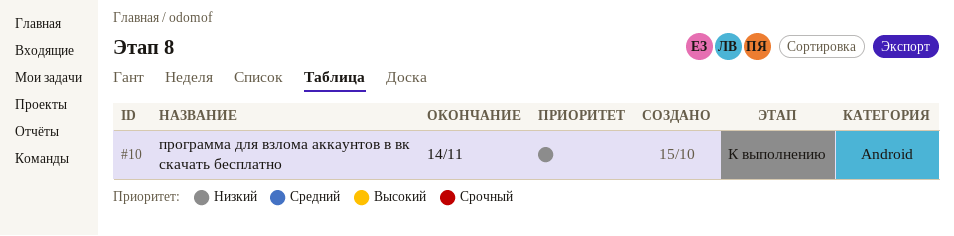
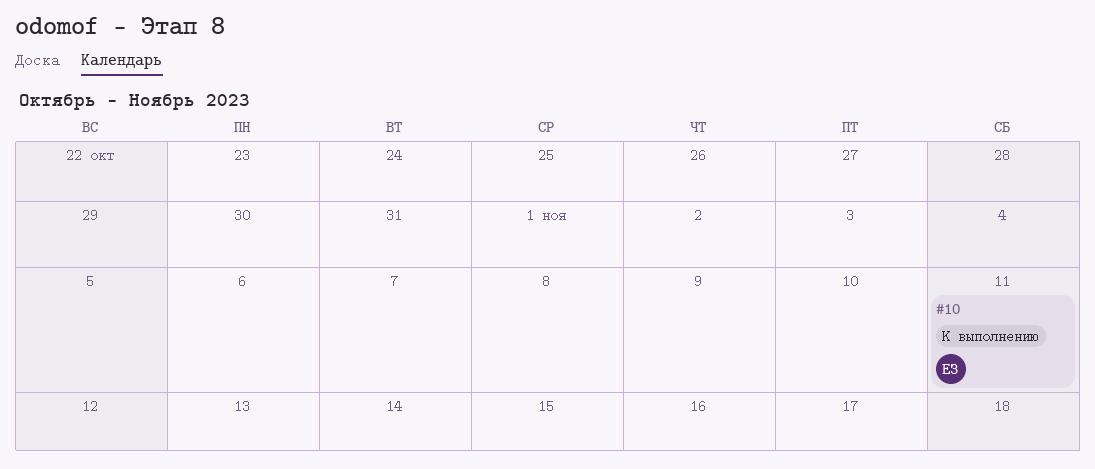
#10, due: Nov 14 -> Nov 11

